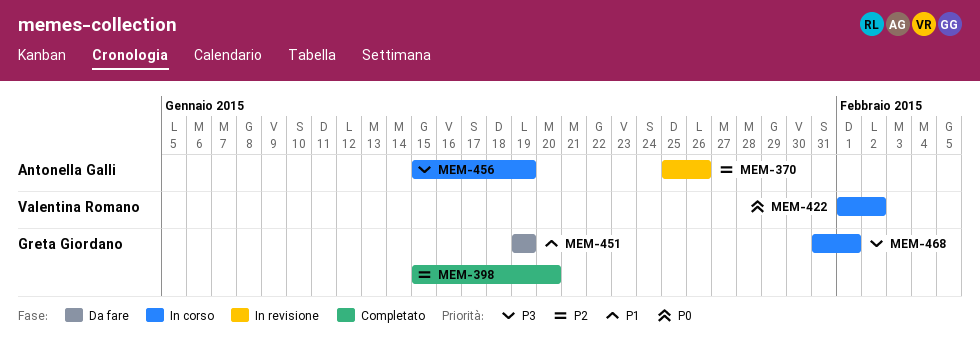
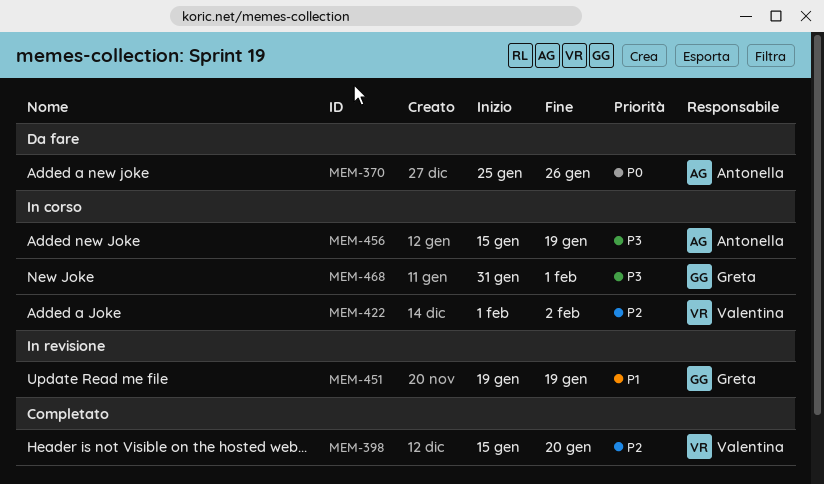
MEM-370, status: In revisione -> Da fare
MEM-370, priority: P2 -> P0
MEM-398, owner: Greta Giordano -> Valentina Romano
MEM-422, priority: P0 -> P2
MEM-451, status: Da fare -> In revisione

